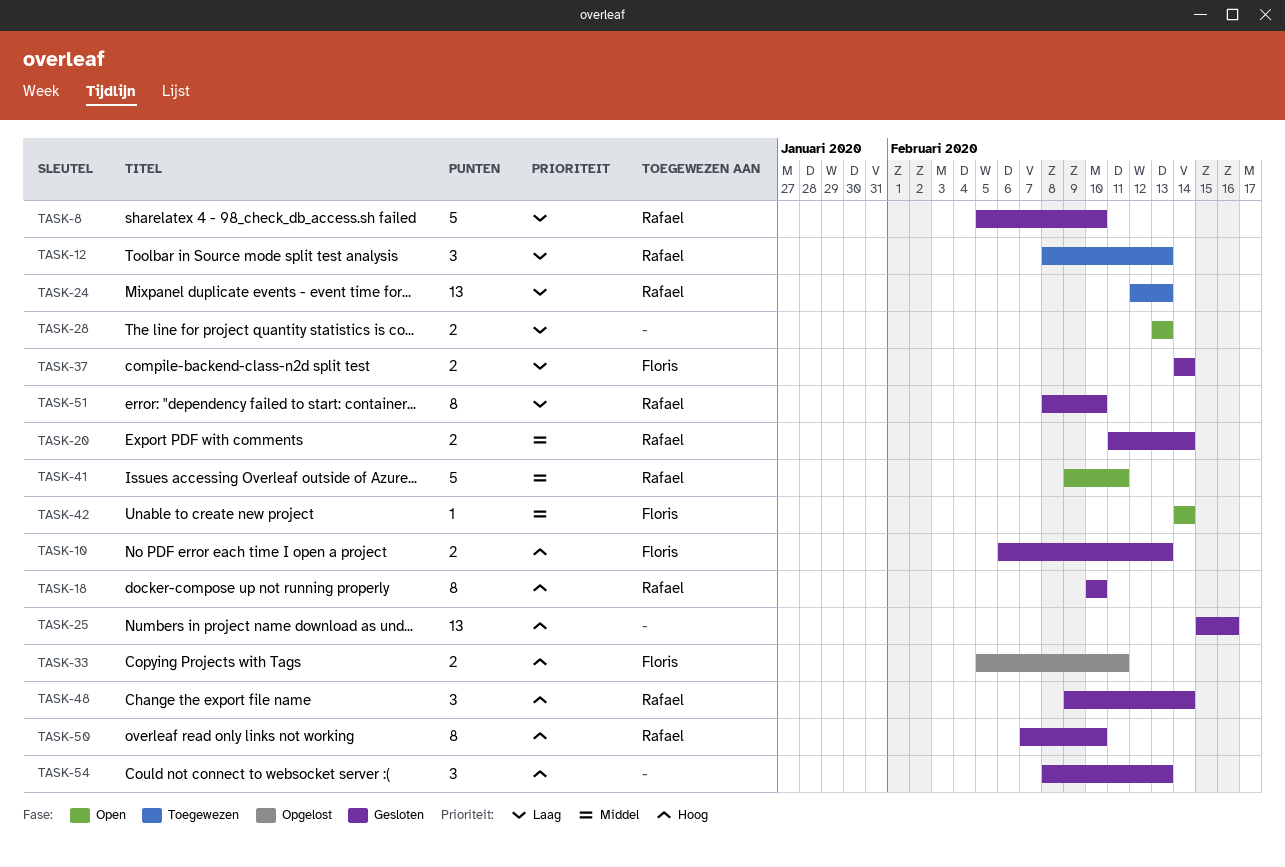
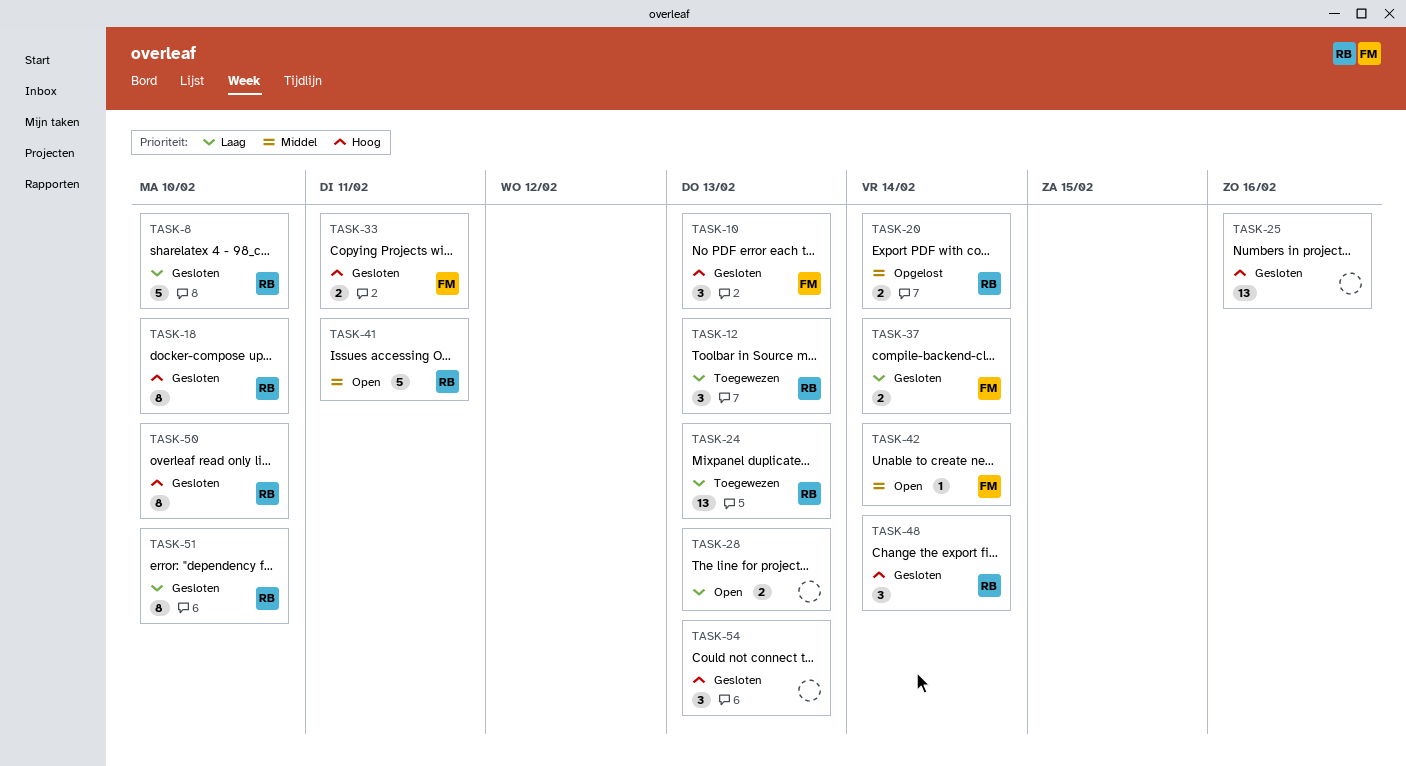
TASK-10, estimate: 2 -> 3
TASK-20, status: Gesloten -> Opgelost
TASK-33, status: Opgelost -> Gesloten

